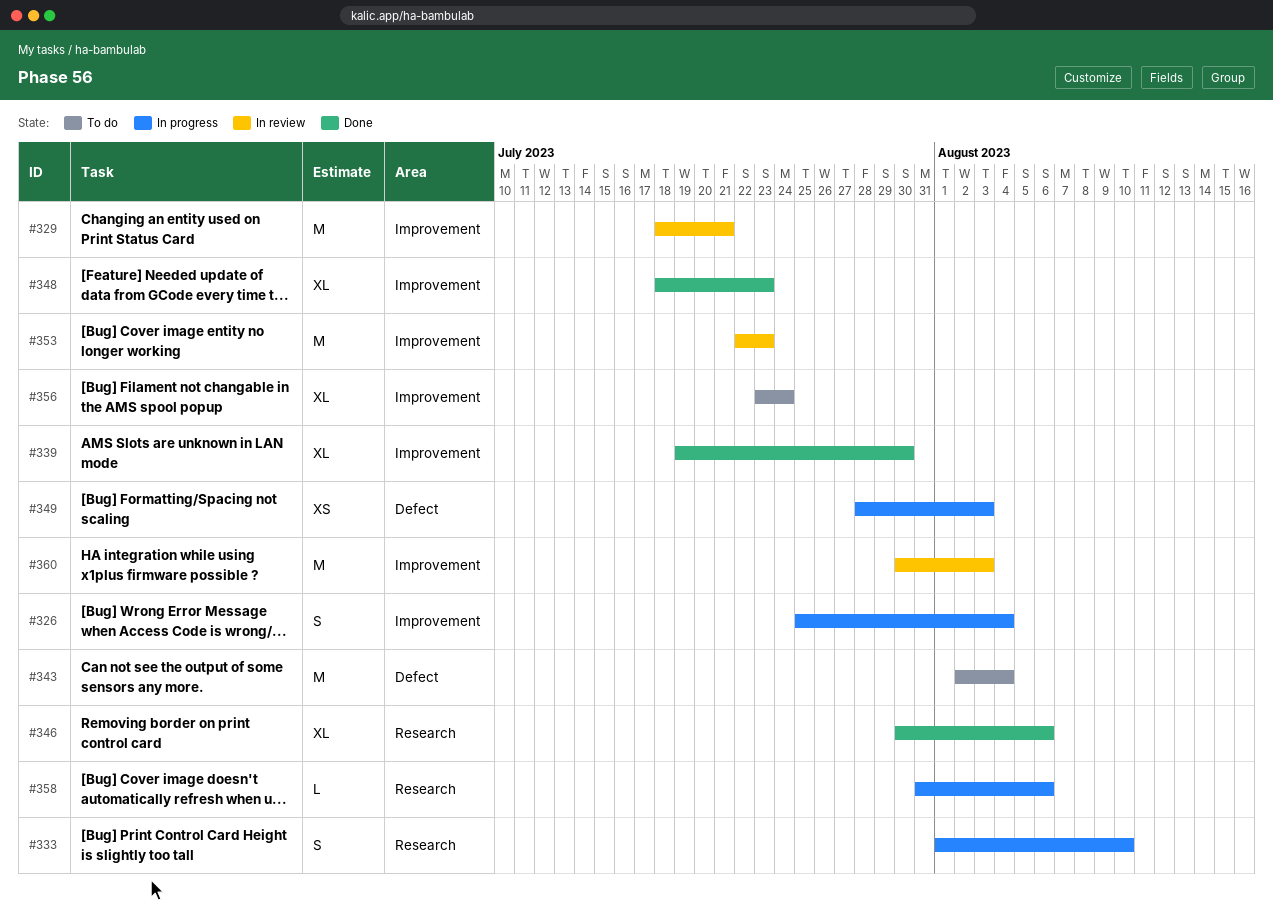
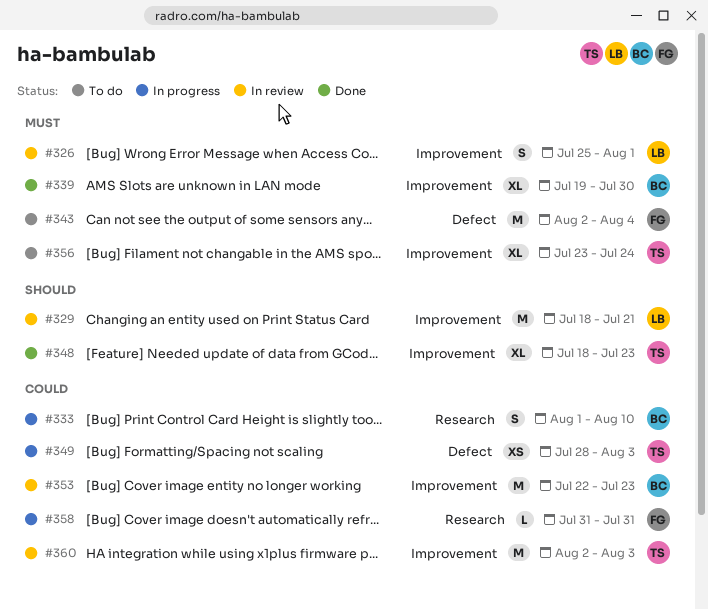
#326, status: In progress -> In review
#326, due: Aug 4 -> Aug 1
#346: present -> none
#358, due: Aug 6 -> Jul 31
#360, start: Jul 30 -> Aug 2

